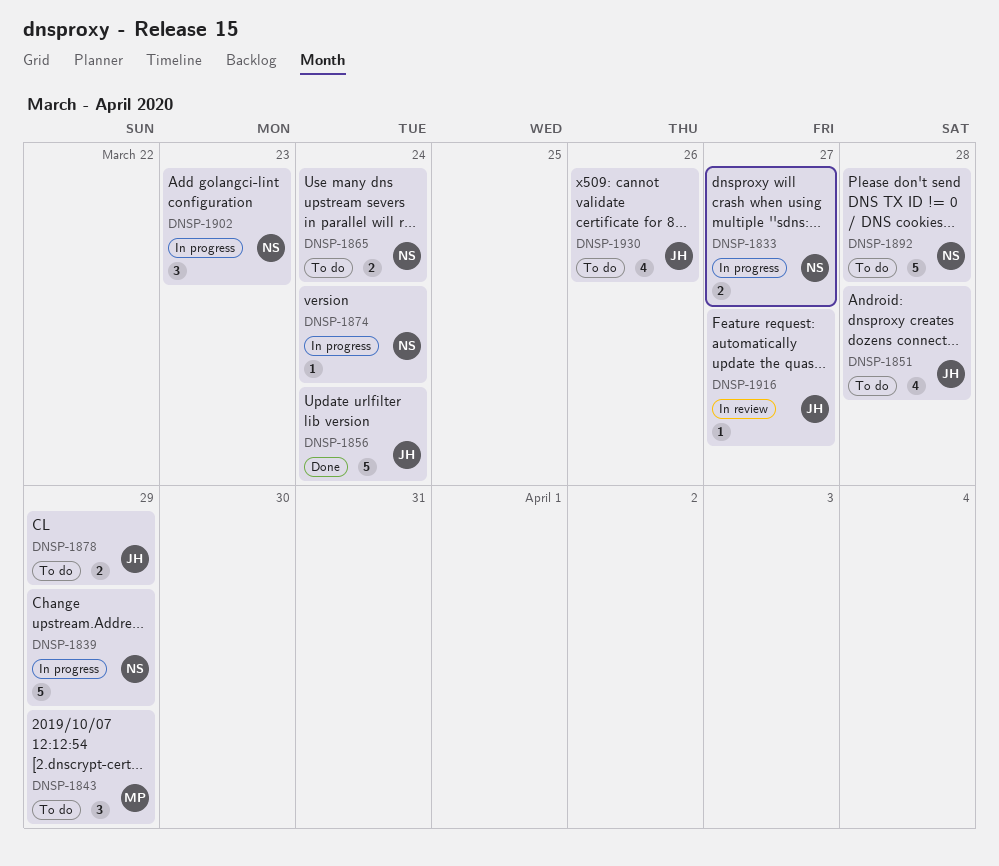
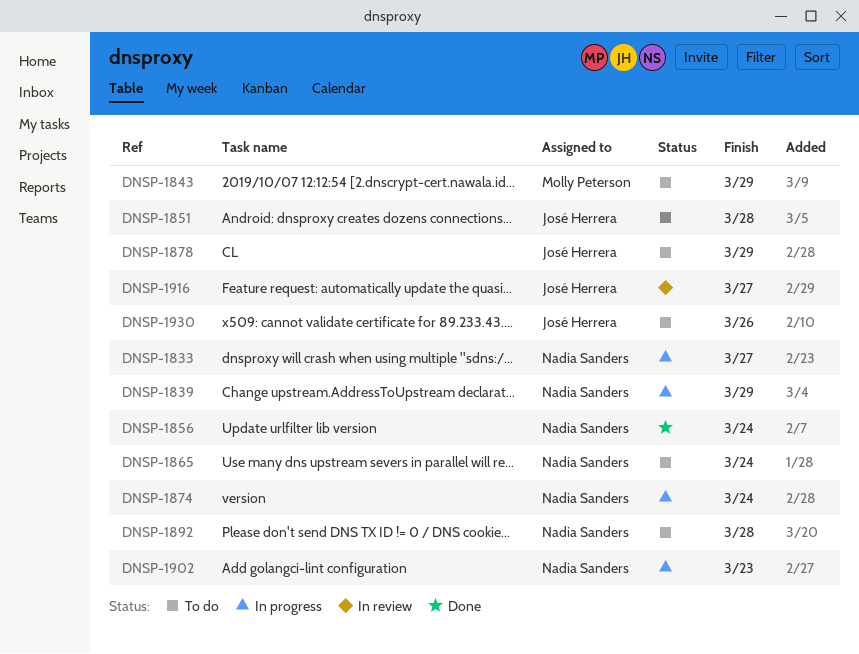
DNSP-1856, owner: José Herrera -> Nadia Sanders

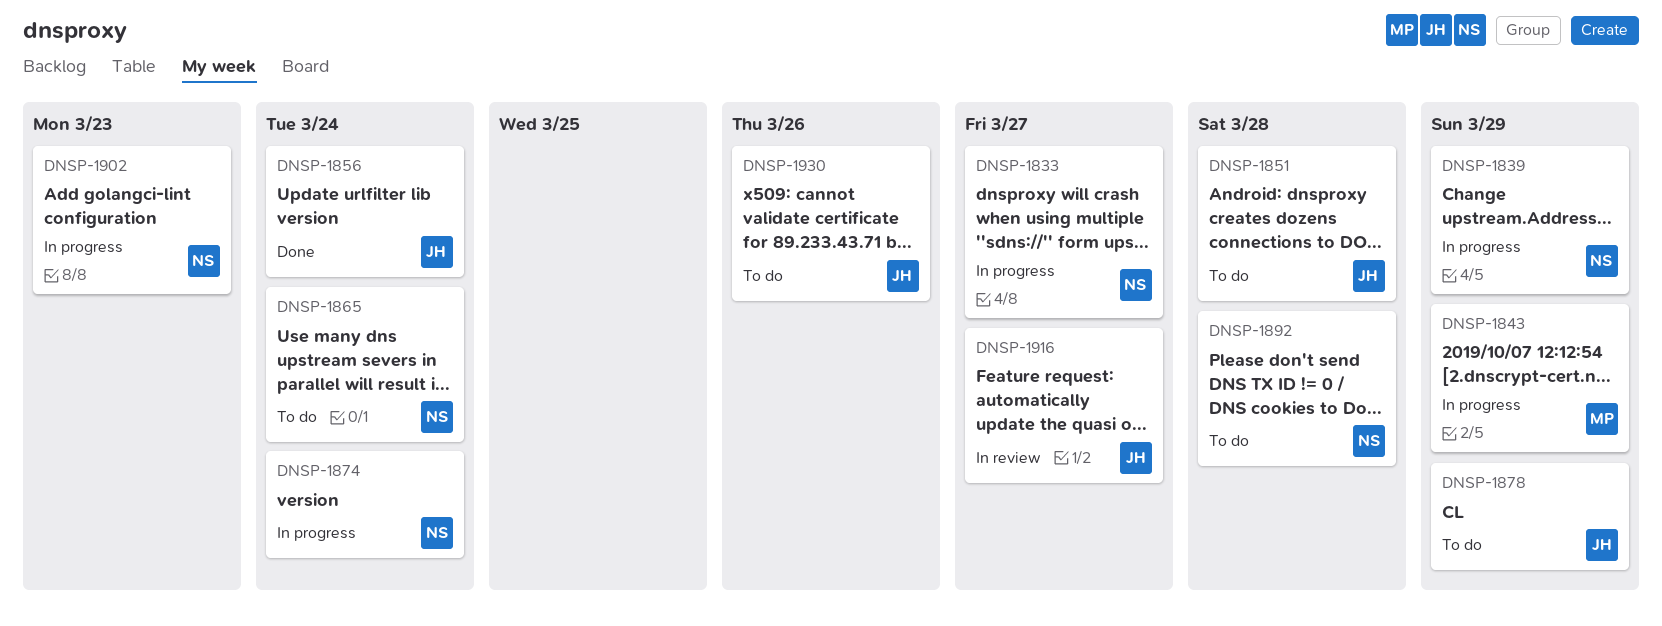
DNSP-1843, status: To do -> In progress
DNSP-1856, owner: Nadia Sanders -> José Herrera

